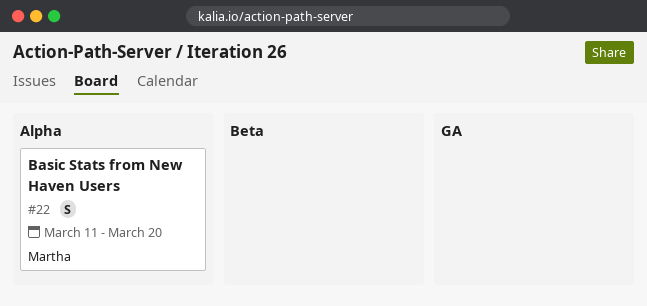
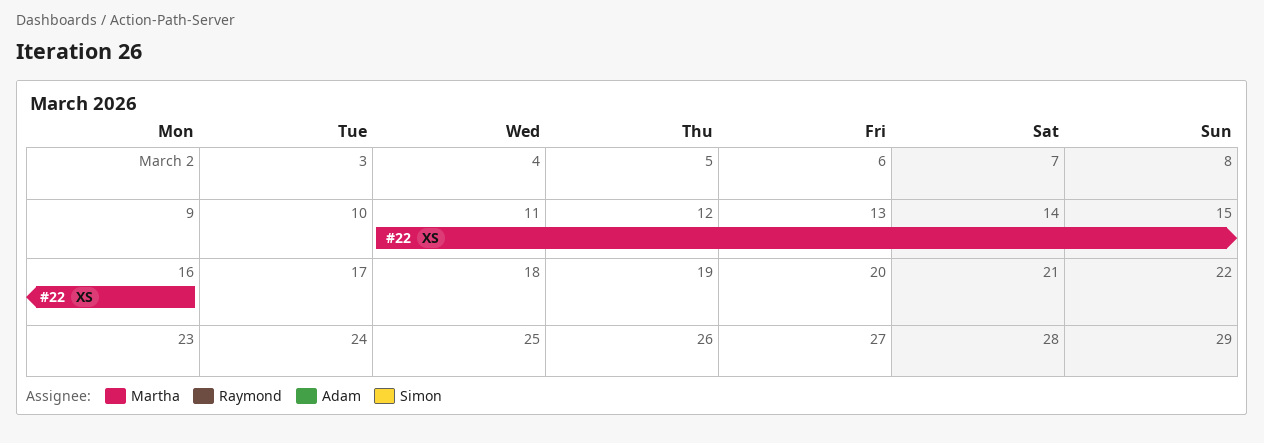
#22, estimate: S -> XS
#22, due: Mar 20 -> Mar 16

